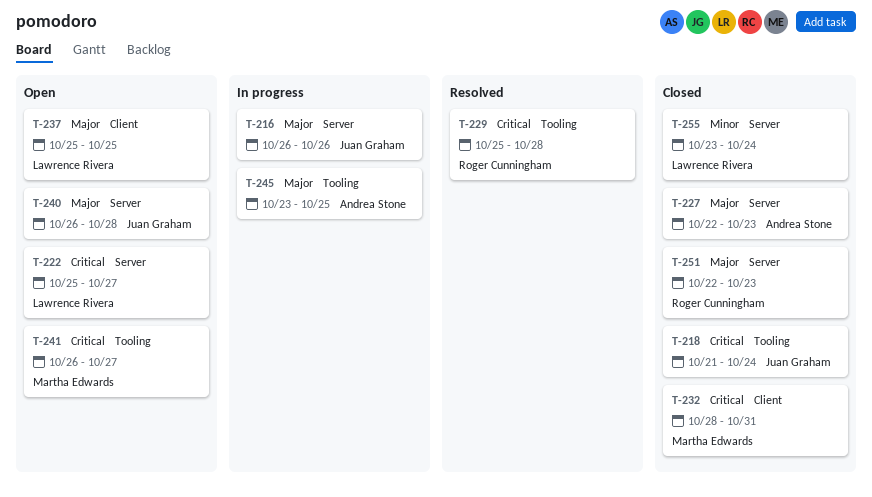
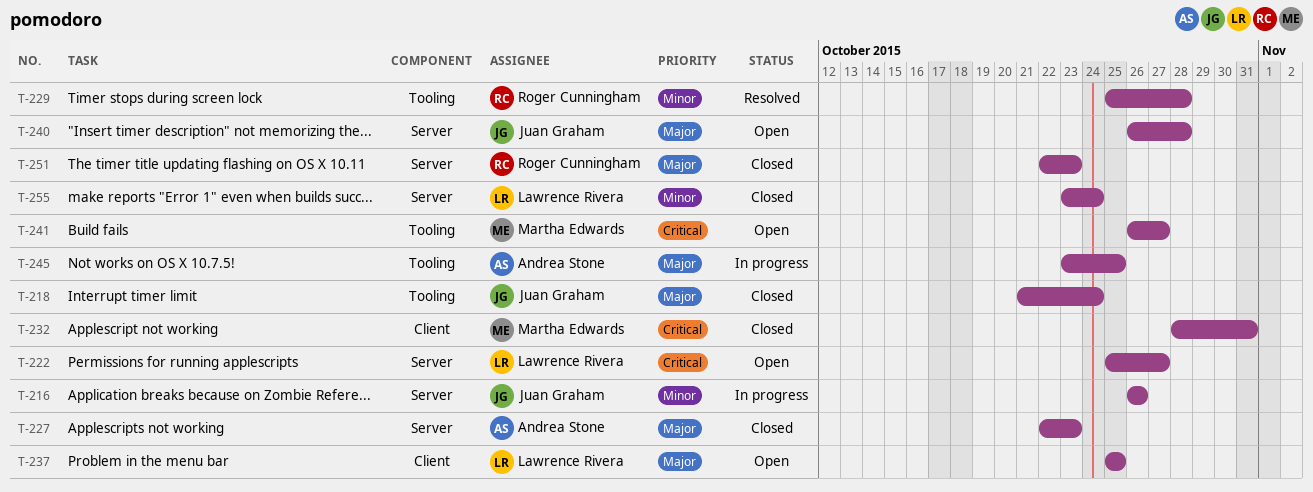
T-216, priority: Major -> Minor
T-218, priority: Critical -> Major
T-229, priority: Critical -> Minor

